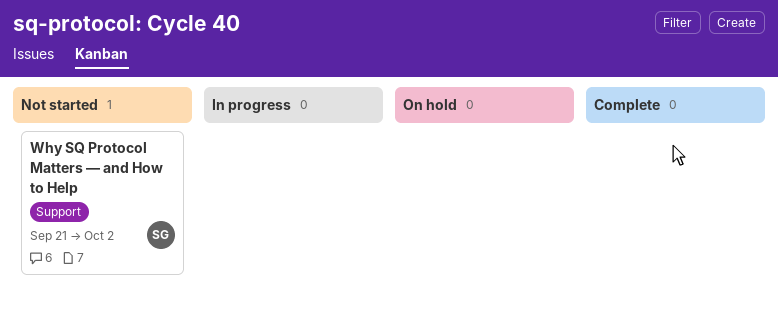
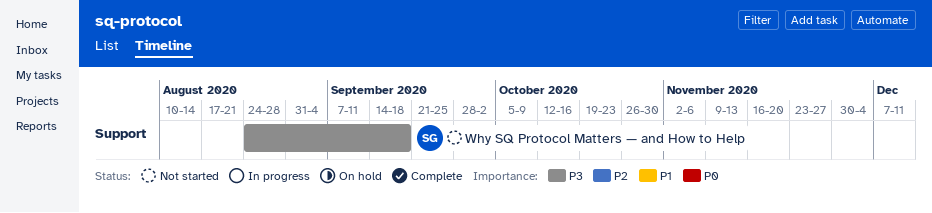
Why SQ Protocol Matters — and How to Help, start: Sep 21 -> Aug 24
Why SQ Protocol Matters — and How to Help, due: Oct 2 -> Sep 18

